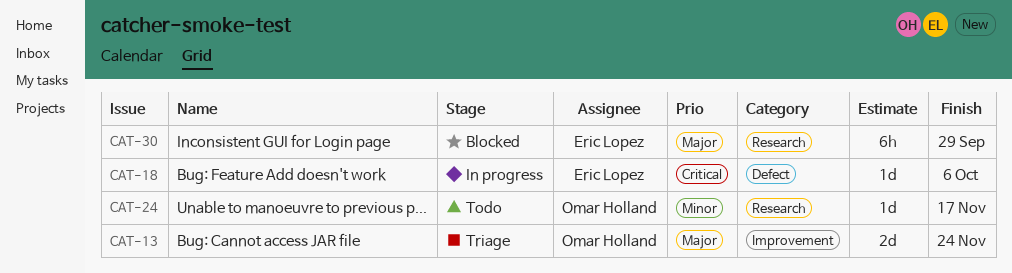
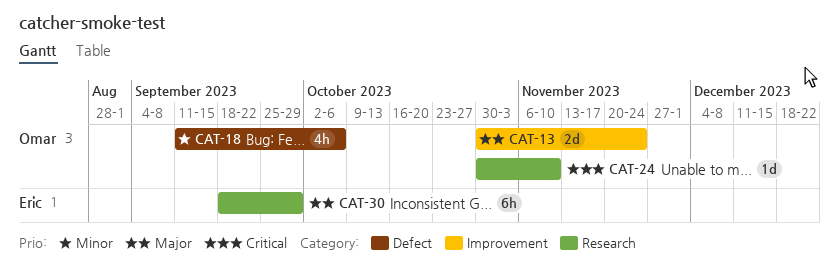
CAT-18, owner: Eric Lopez -> Omar Holland
CAT-18, priority: Critical -> Minor
CAT-18, estimate: 1d -> 4h
CAT-24, priority: Minor -> Critical
CAT-24, due: Nov 17 -> Nov 10

